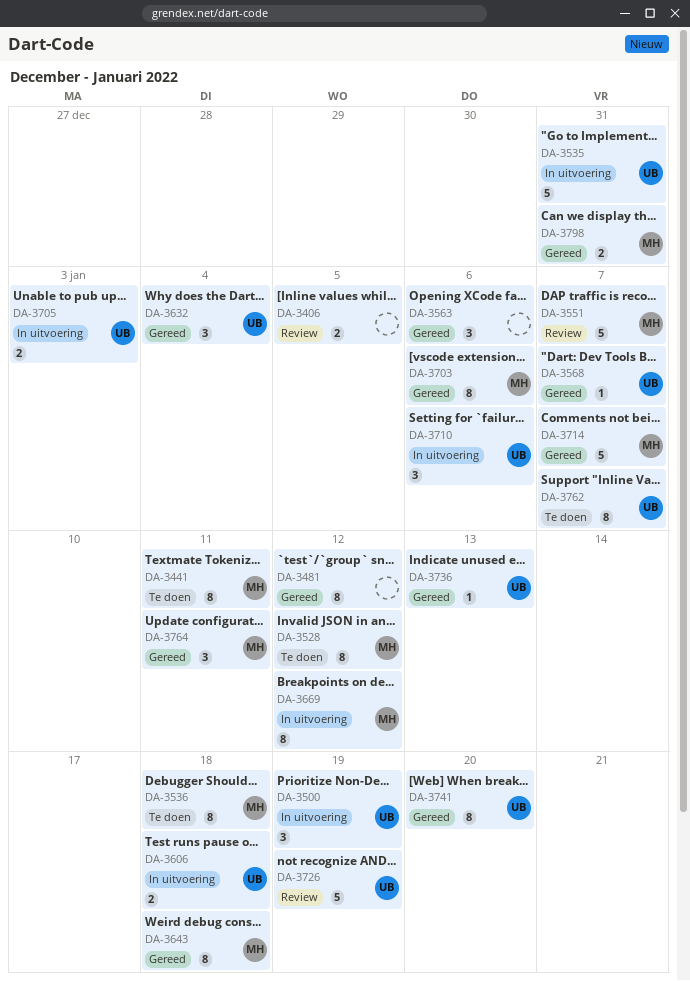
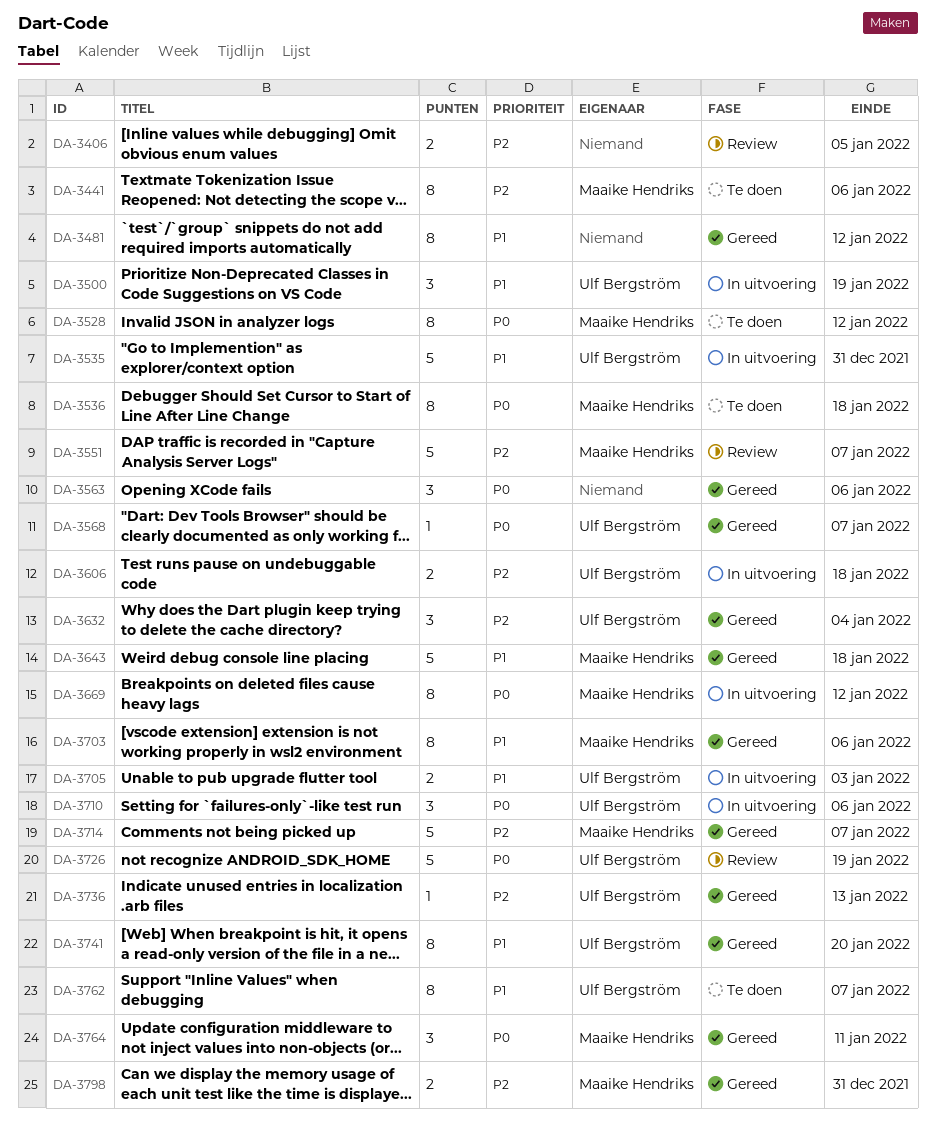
DA-3441, due: Jan 11 -> Jan 6
DA-3643, estimate: 8 -> 5

